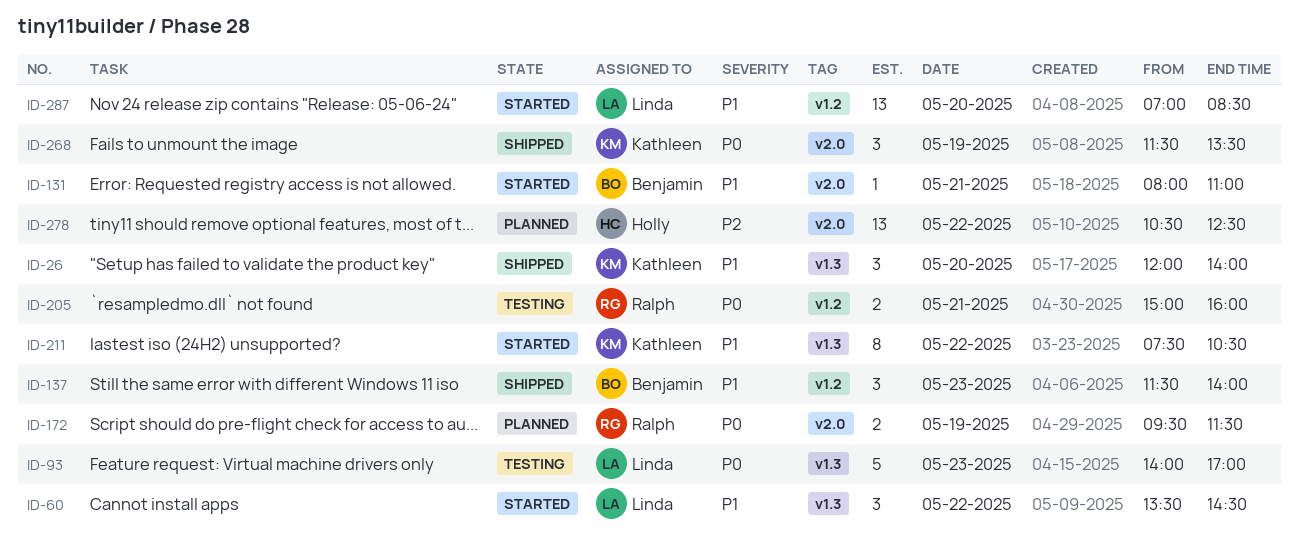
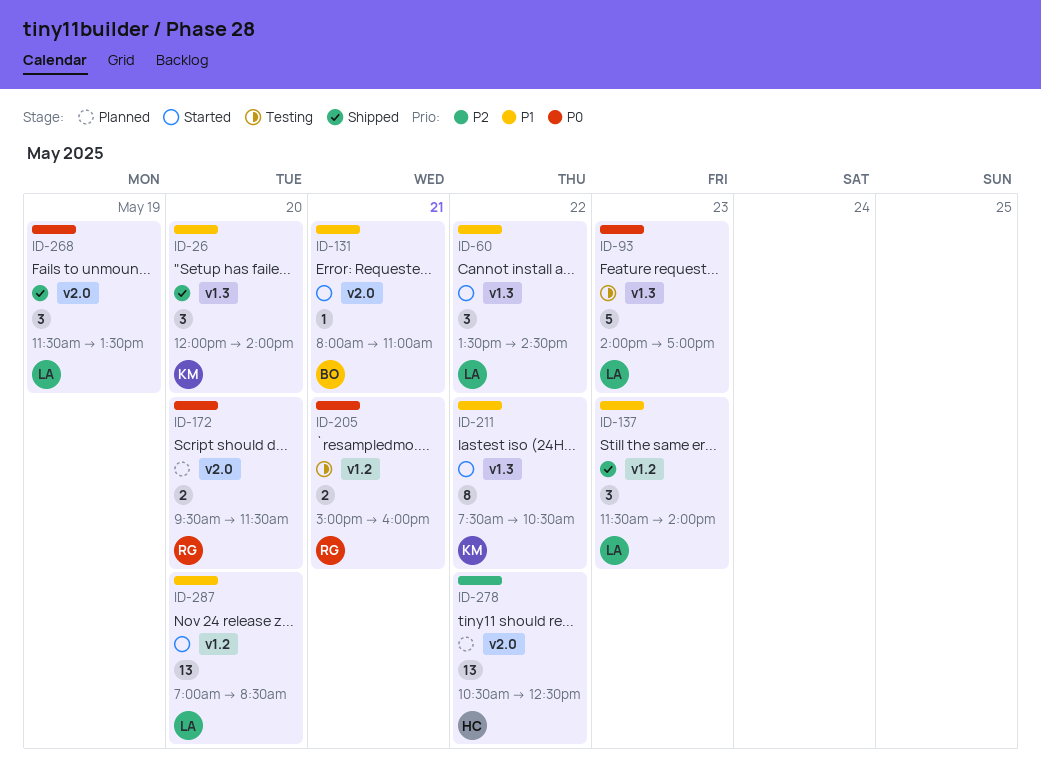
ID-137, owner: Benjamin -> Linda
ID-172, day: May 19 -> May 20
ID-268, owner: Kathleen -> Linda

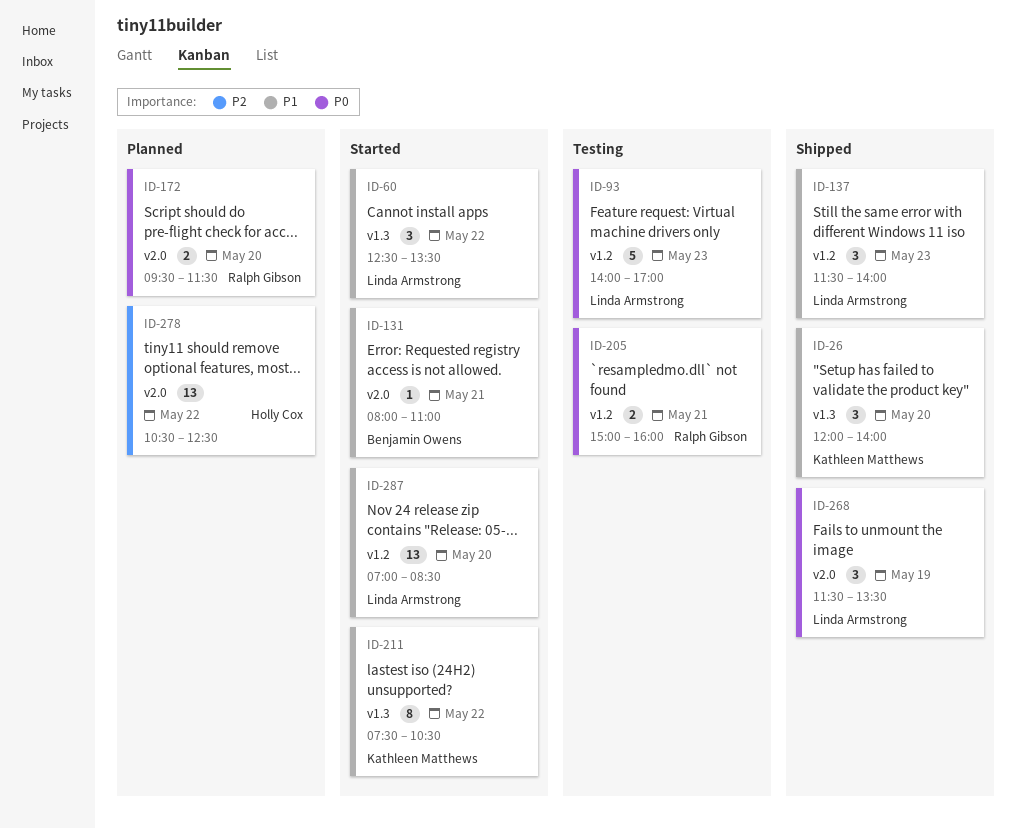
ID-60, begins: 13:30 -> 12:30
ID-60, ends: 14:30 -> 13:30
ID-93, label: v1.3 -> v1.2

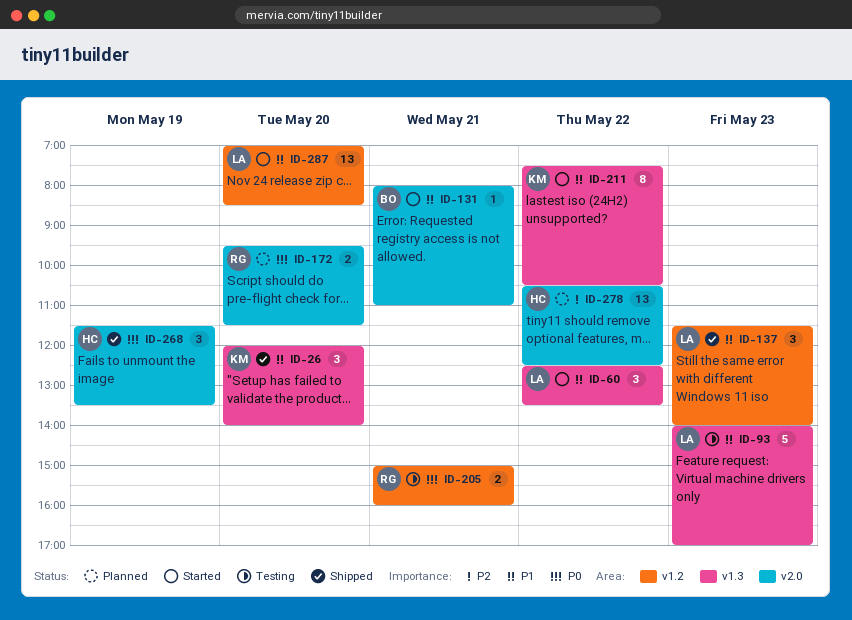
ID-93, priority: P0 -> P1
ID-93, label: v1.2 -> v1.3
ID-268, owner: Linda Armstrong -> Holly Cox

